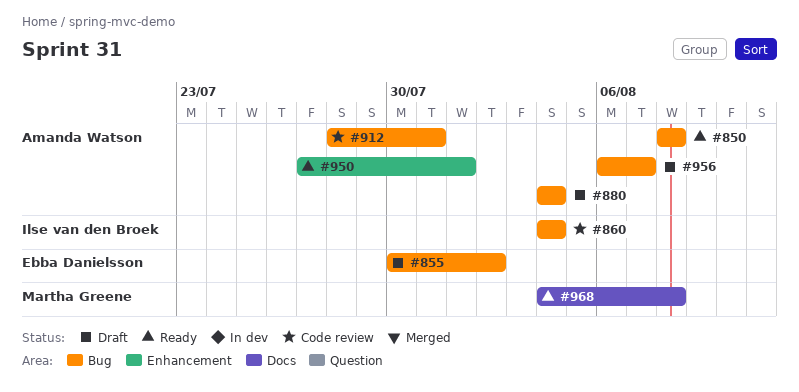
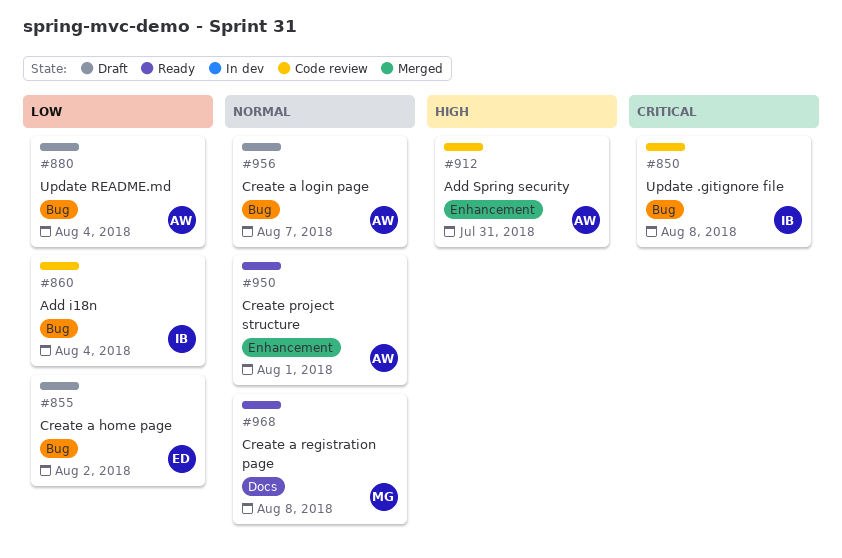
#850, status: Ready -> Code review
#850, owner: Amanda Watson -> Ilse van den Broek
#912, label: Bug -> Enhancement

